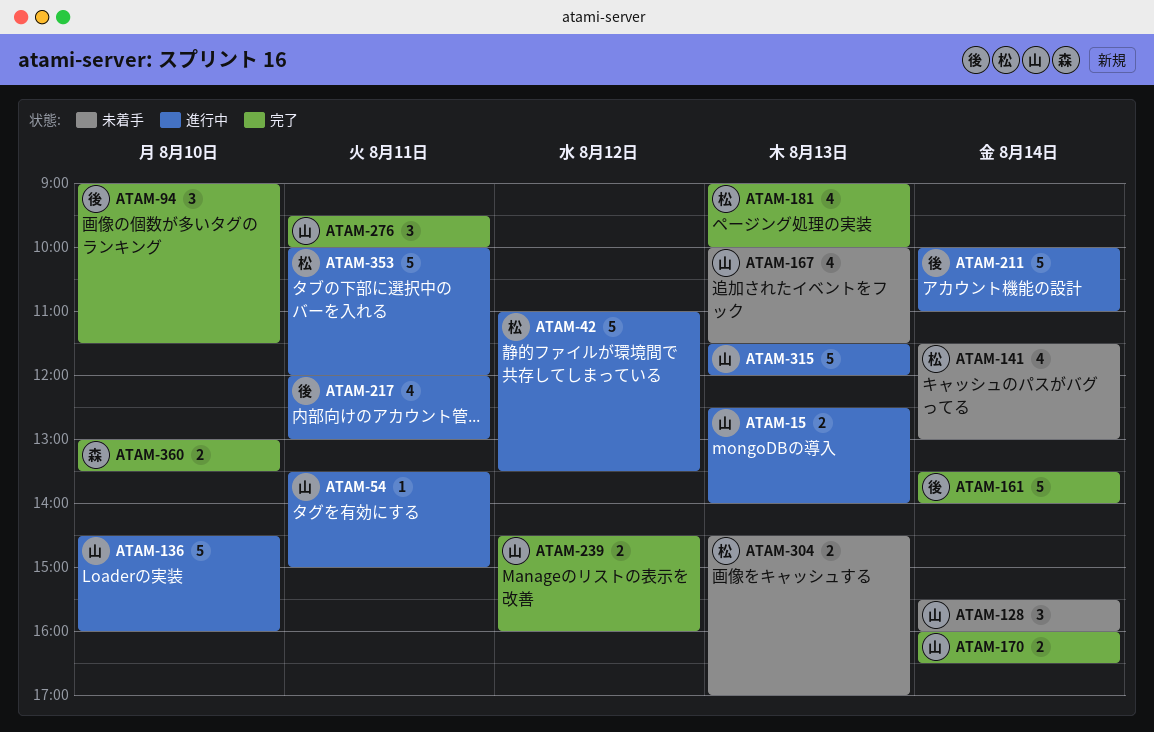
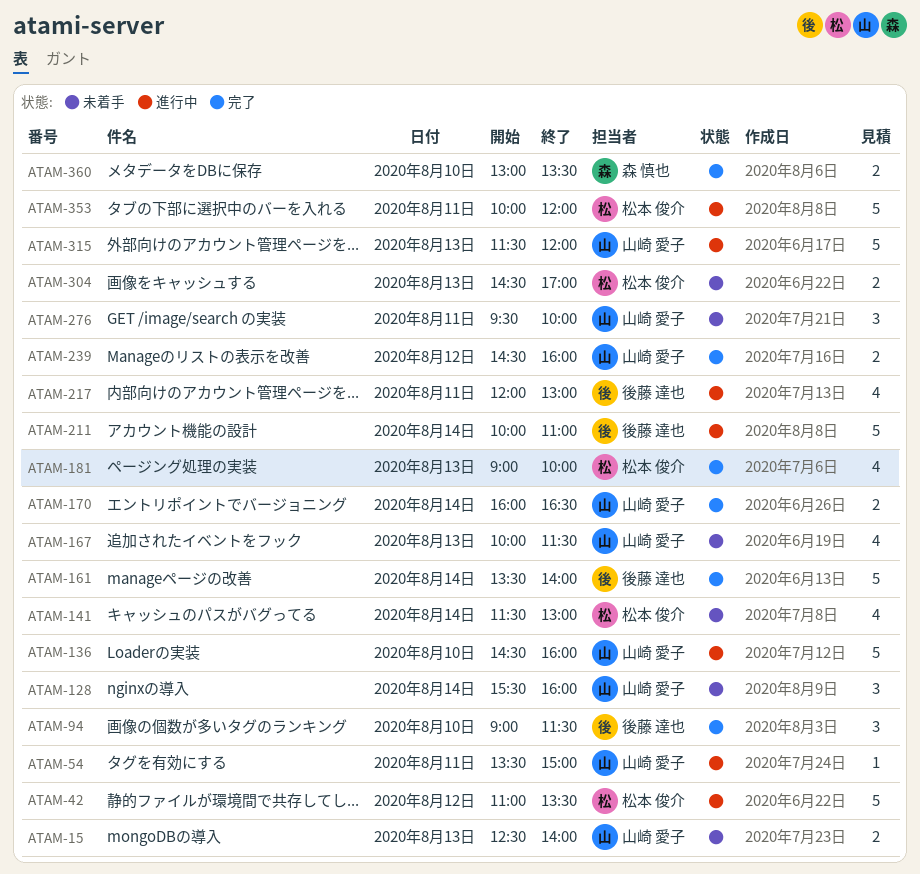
ATAM-15, status: 進行中 -> 未着手
ATAM-276, status: 完了 -> 未着手

